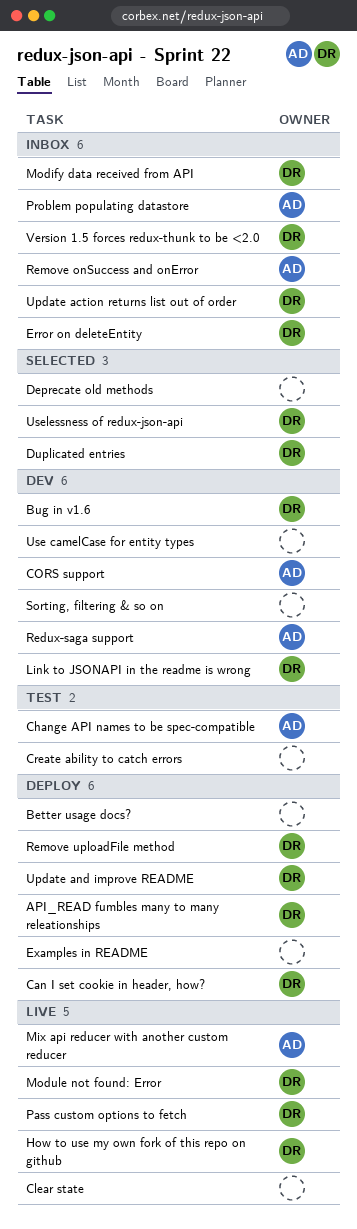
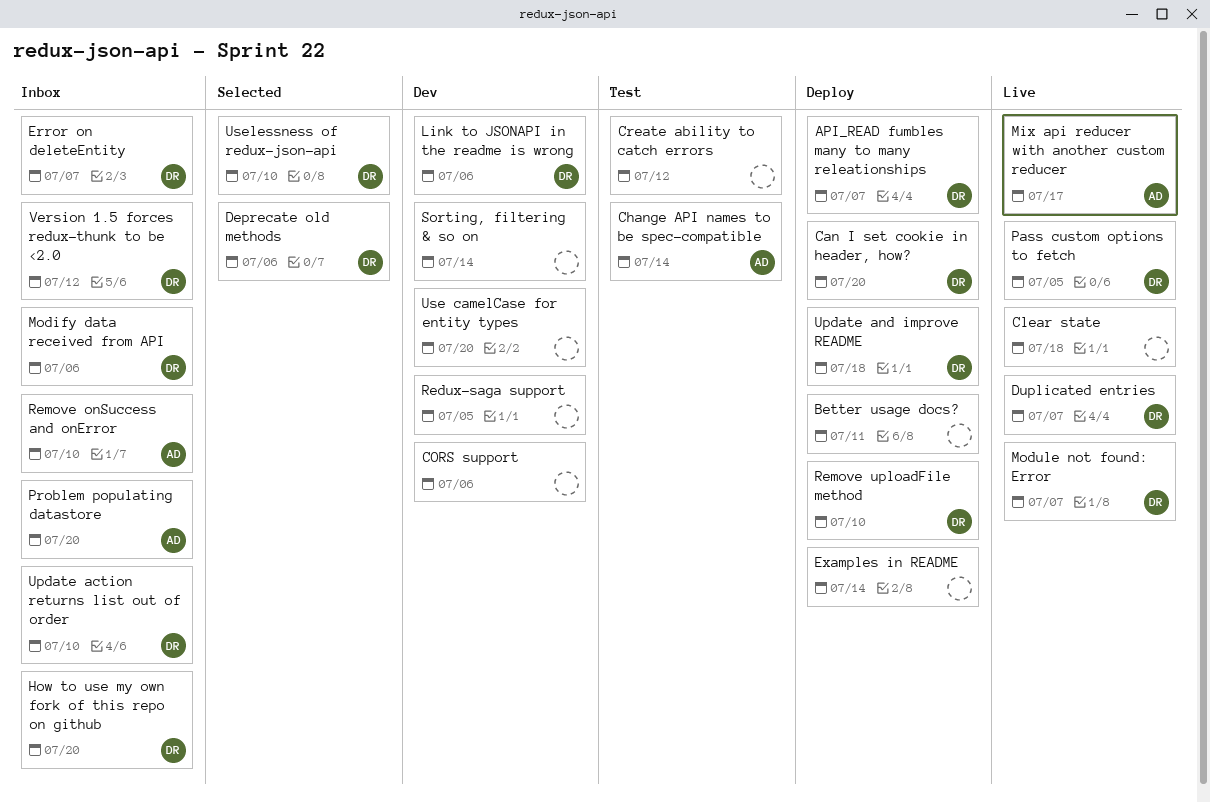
Bug in v1.6: present -> none
CORS support, owner: AD -> none
Deprecate old methods, owner: none -> DR
Duplicated entries, status: Selected -> Live
How to use my own fork of this repo on github, status: Live -> Inbox
Redux-saga support, owner: AD -> none

